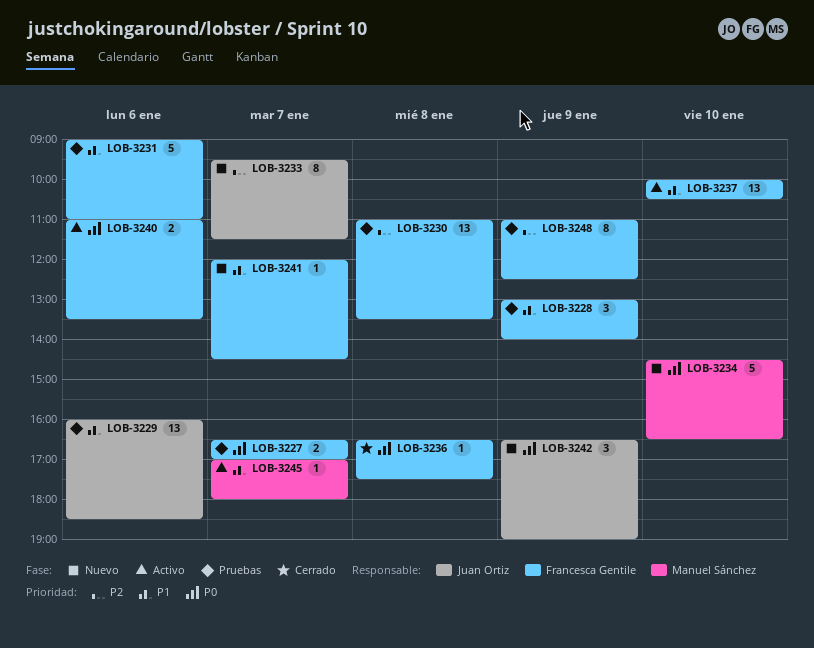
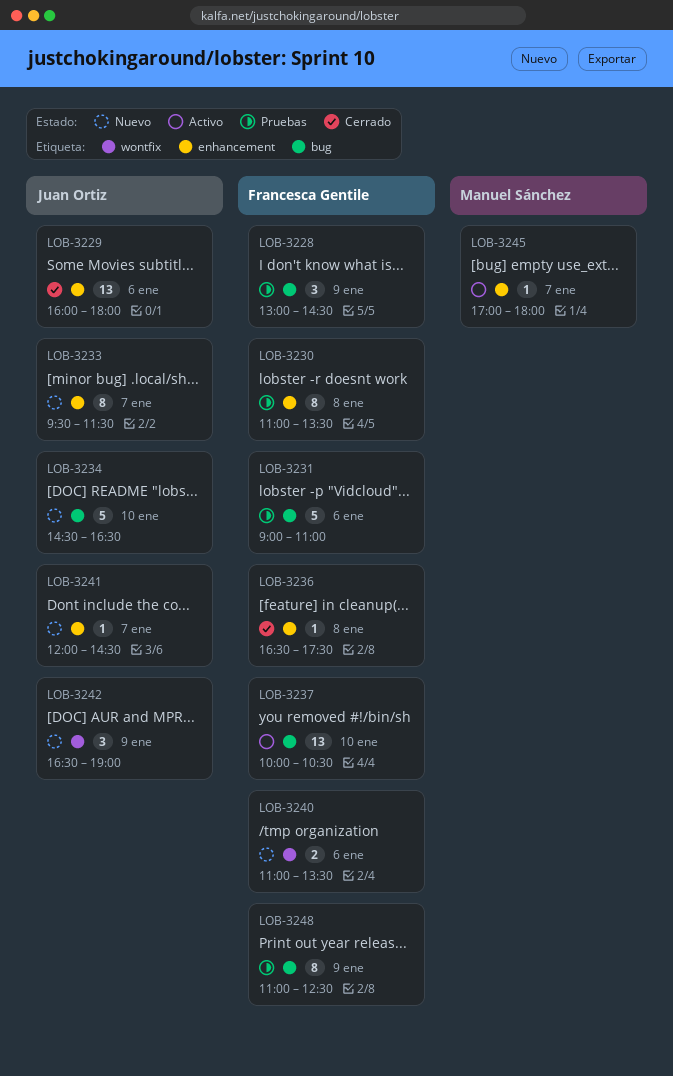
LOB-3227: present -> none
LOB-3228, ends: 14:00 -> 14:30
LOB-3229, status: Pruebas -> Cerrado
LOB-3229, ends: 18:30 -> 18:00
LOB-3230, estimate: 13 -> 8
LOB-3234, owner: Manuel Sánchez -> Juan Ortiz
LOB-3240, status: Activo -> Nuevo
LOB-3241, owner: Francesca Gentile -> Juan Ortiz

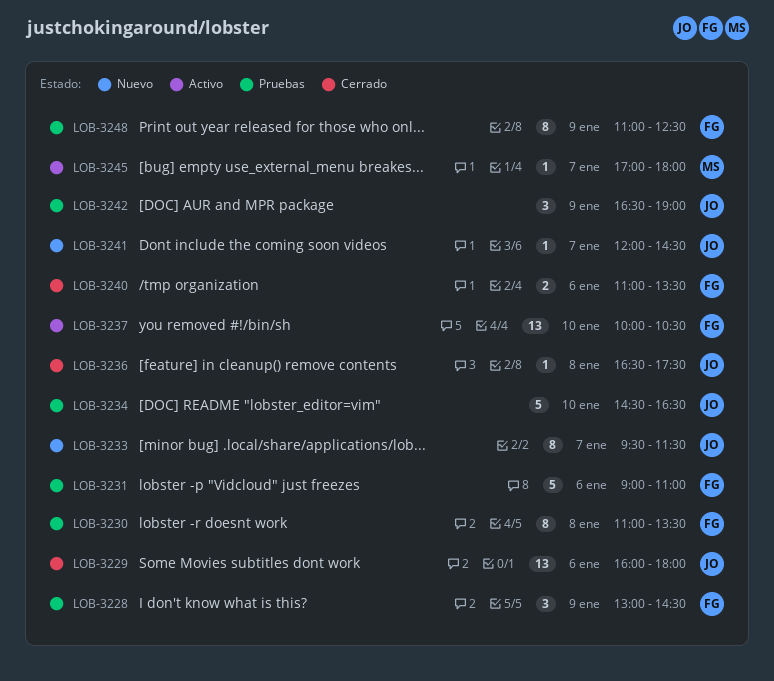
LOB-3234, status: Nuevo -> Pruebas
LOB-3236, owner: Francesca Gentile -> Juan Ortiz
LOB-3240, status: Nuevo -> Cerrado
LOB-3242, status: Nuevo -> Pruebas

